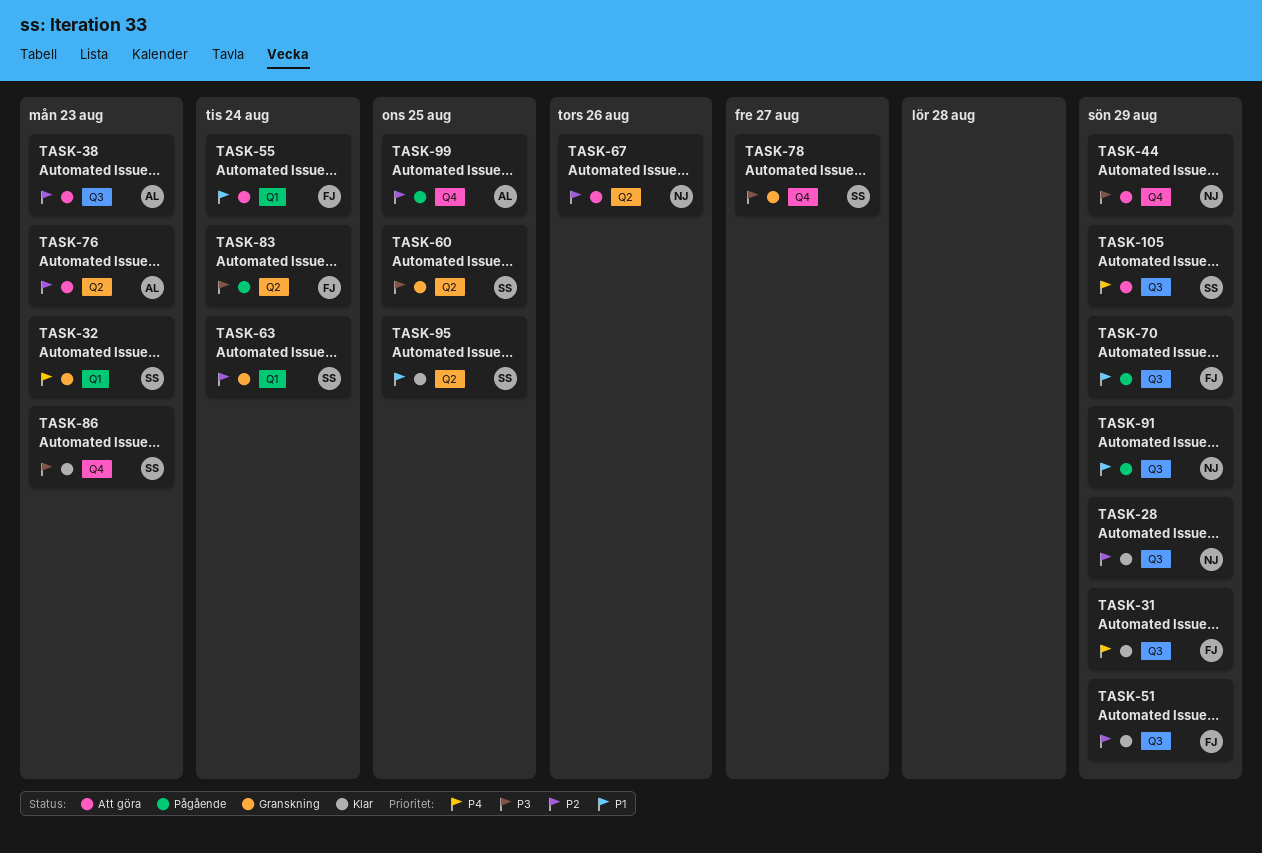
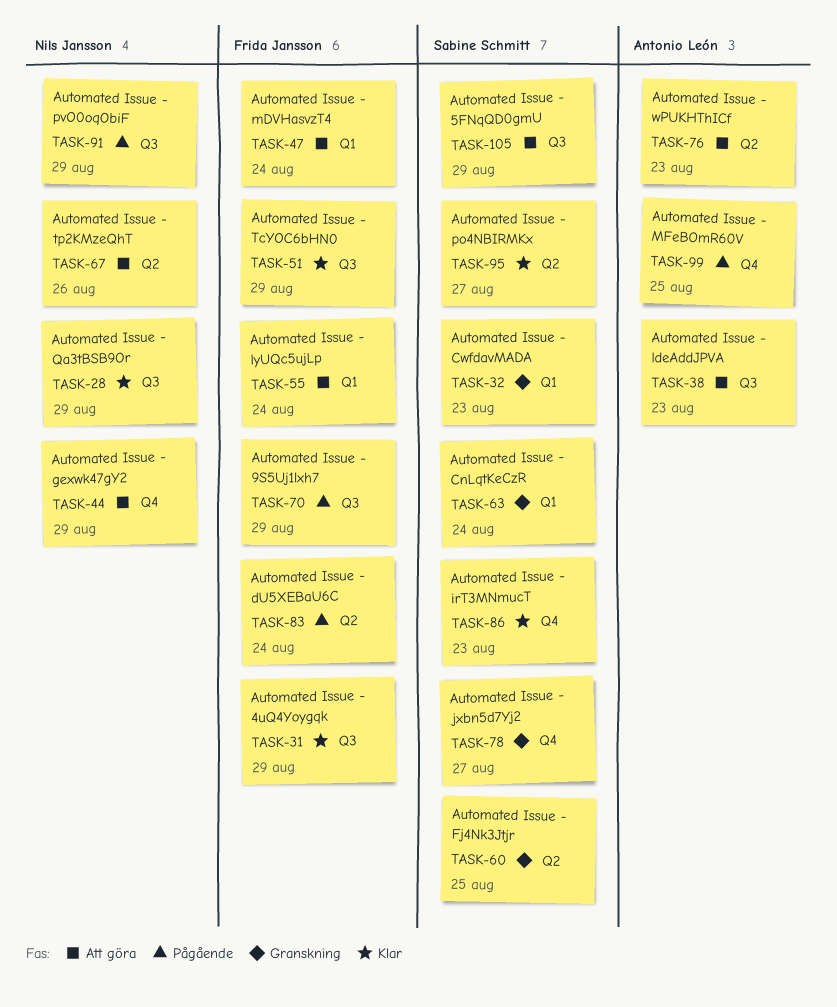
TASK-47: none -> present
TASK-95, due: Aug 25 -> Aug 27

